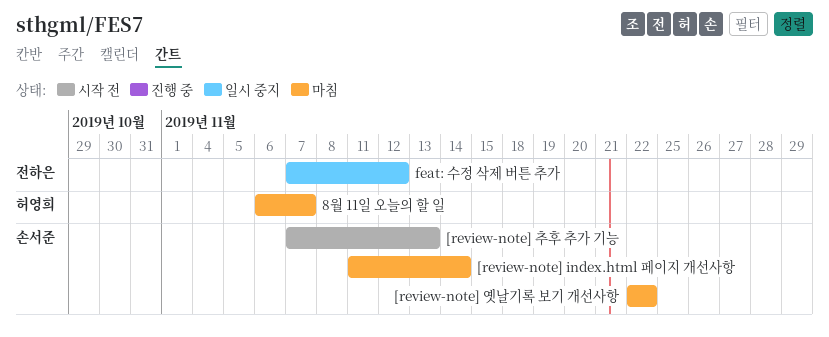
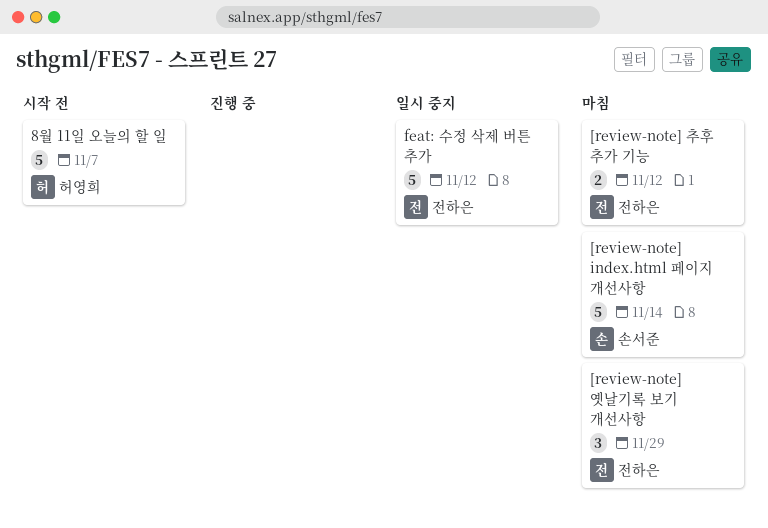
8월 11일 오늘의 할 일, status: 마침 -> 시작 전
[review-note] 옛날기록 보기 개선사항, owner: 손서준 -> 전하은
[review-note] 옛날기록 보기 개선사항, due: Nov 22 -> Nov 29
[review-note] 추후 추가 기능, status: 시작 전 -> 마침
[review-note] 추후 추가 기능, owner: 손서준 -> 전하은
[review-note] 추후 추가 기능, due: Nov 13 -> Nov 12

